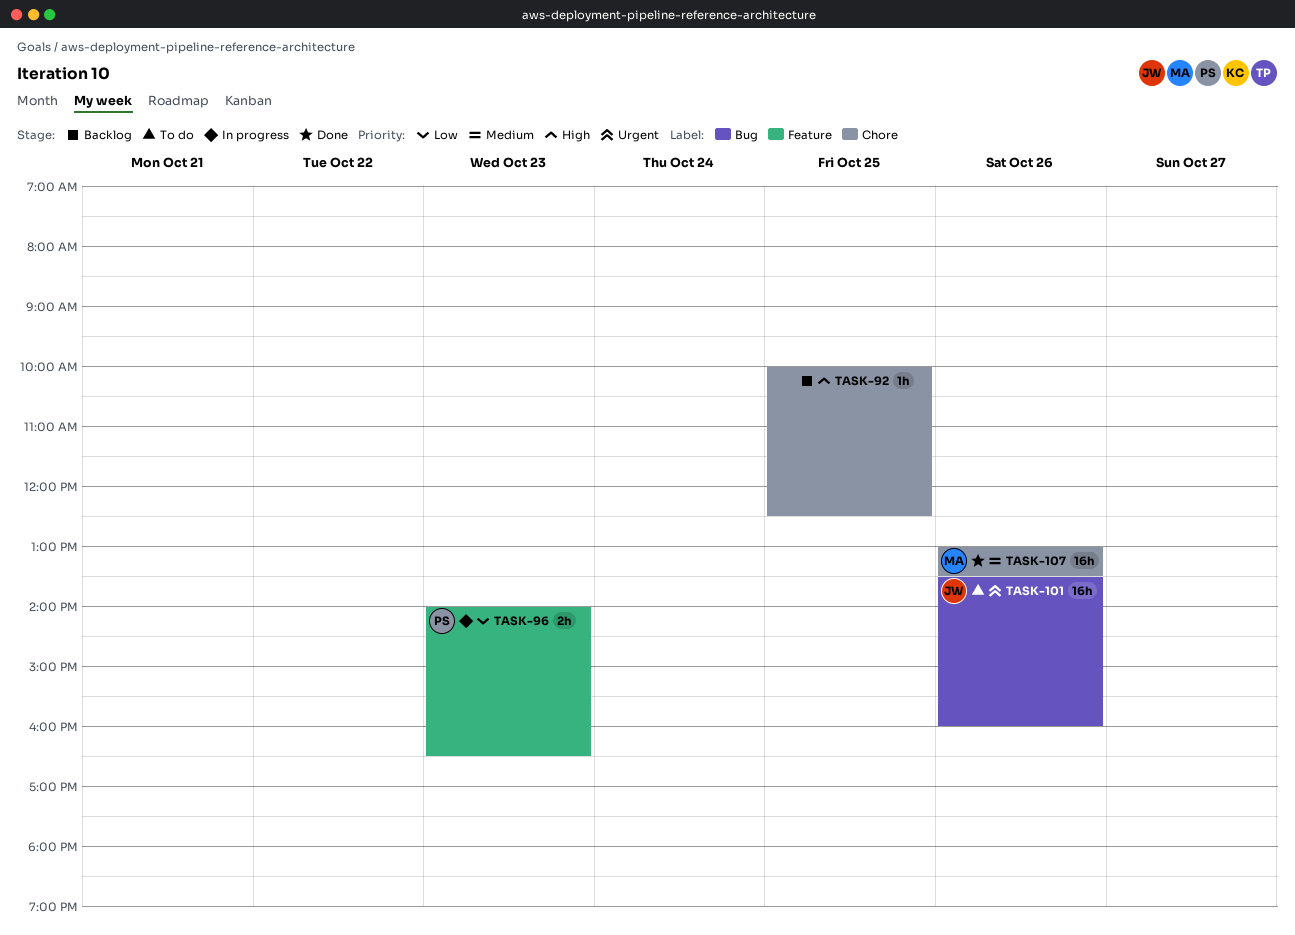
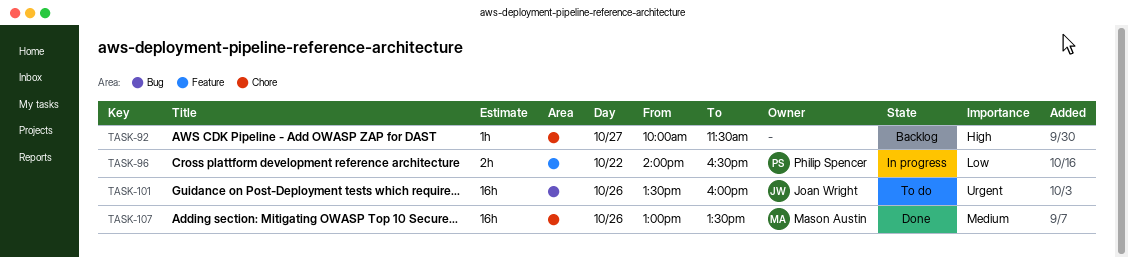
TASK-92, day: Oct 25 -> Oct 27
TASK-92, ends: 12:30 -> 11:30
TASK-96, day: Oct 23 -> Oct 22

